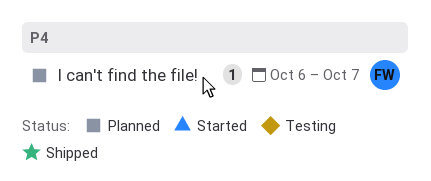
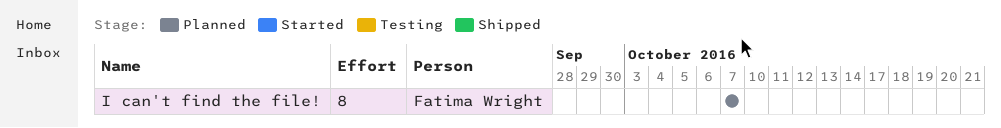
I can't find the file!, estimate: 1 -> 8
I can't find the file!, start: Oct 6 -> Oct 7

